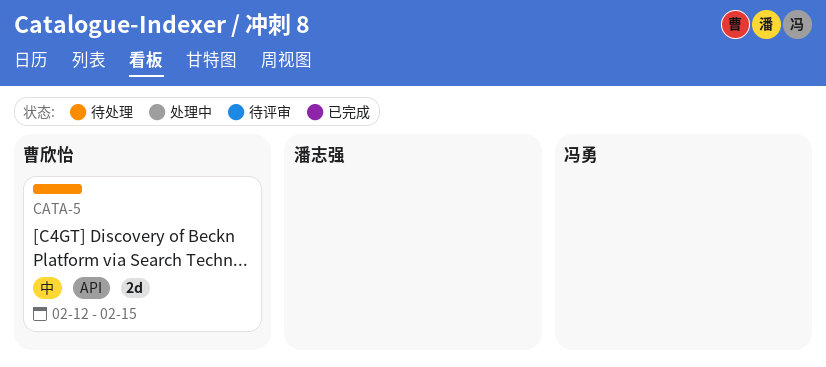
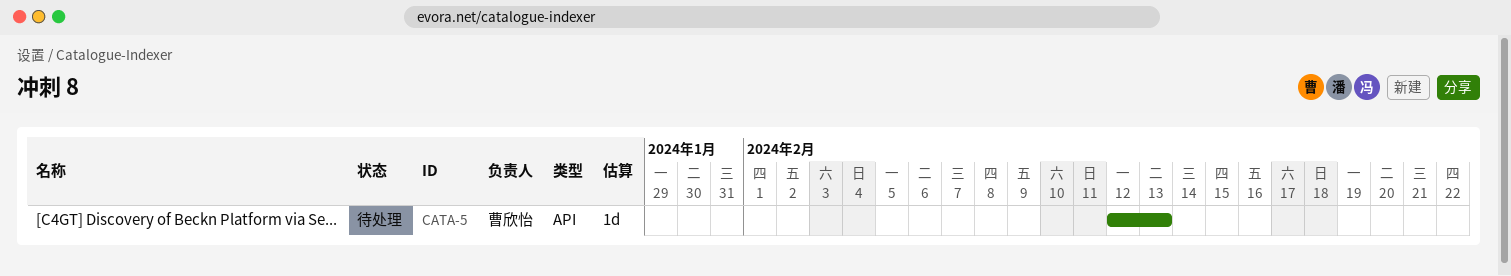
CATA-5, estimate: 2d -> 1d
CATA-5, due: Feb 15 -> Feb 13

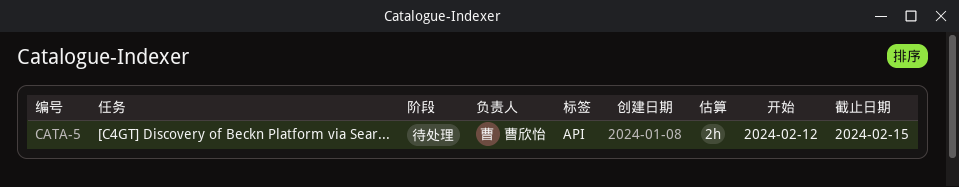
CATA-5, estimate: 1d -> 2h
CATA-5, due: Feb 13 -> Feb 15

